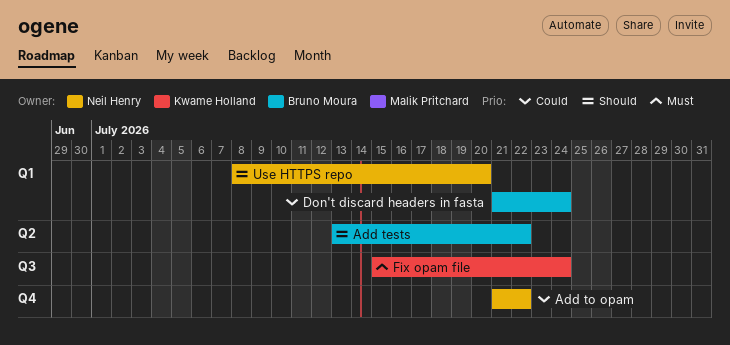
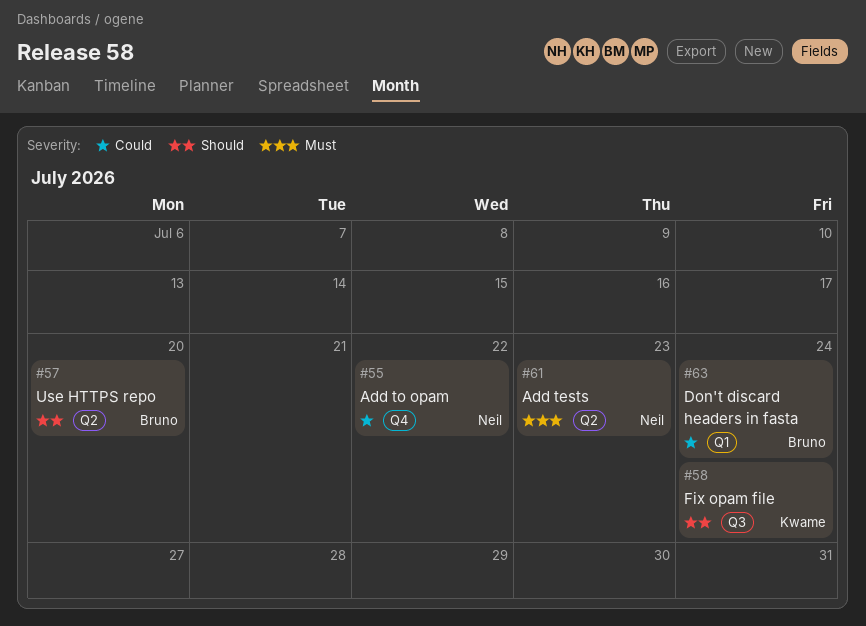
Add tests, owner: Bruno Moura -> Neil Henry
Add tests, priority: Should -> Must
Add tests, due: Jul 22 -> Jul 23
Fix opam file, priority: Must -> Should
Use HTTPS repo, owner: Neil Henry -> Bruno Moura
Use HTTPS repo, label: Q1 -> Q2

